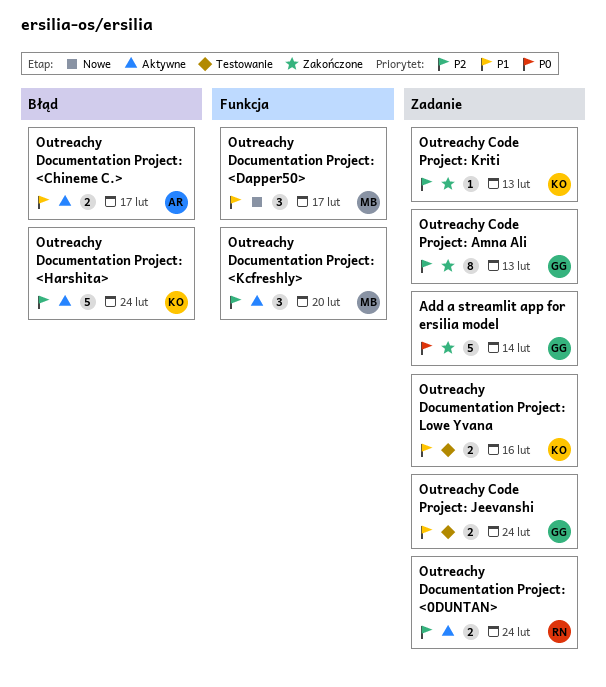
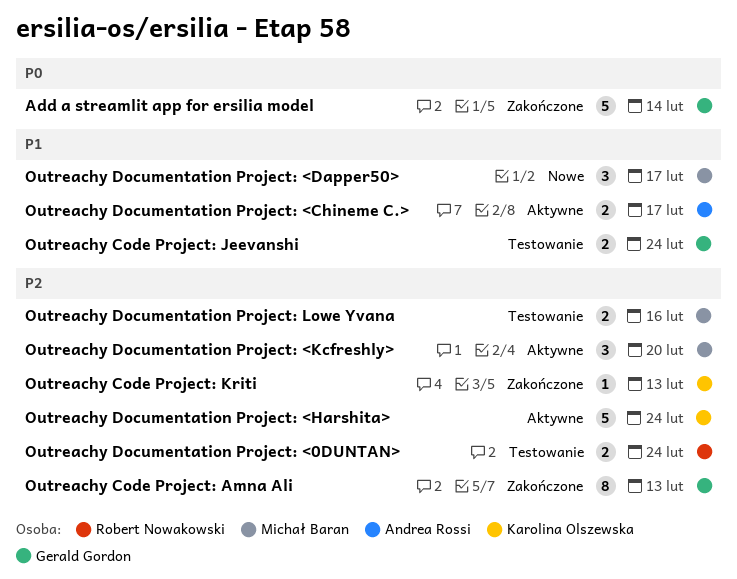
Outreachy Documentation Project: <0DUNTAN>, status: Aktywne -> Testowanie
Outreachy Documentation Project: Lowe Yvana, owner: Karolina Olszewska -> Michał Baran
Outreachy Documentation Project: Lowe Yvana, priority: P1 -> P2

